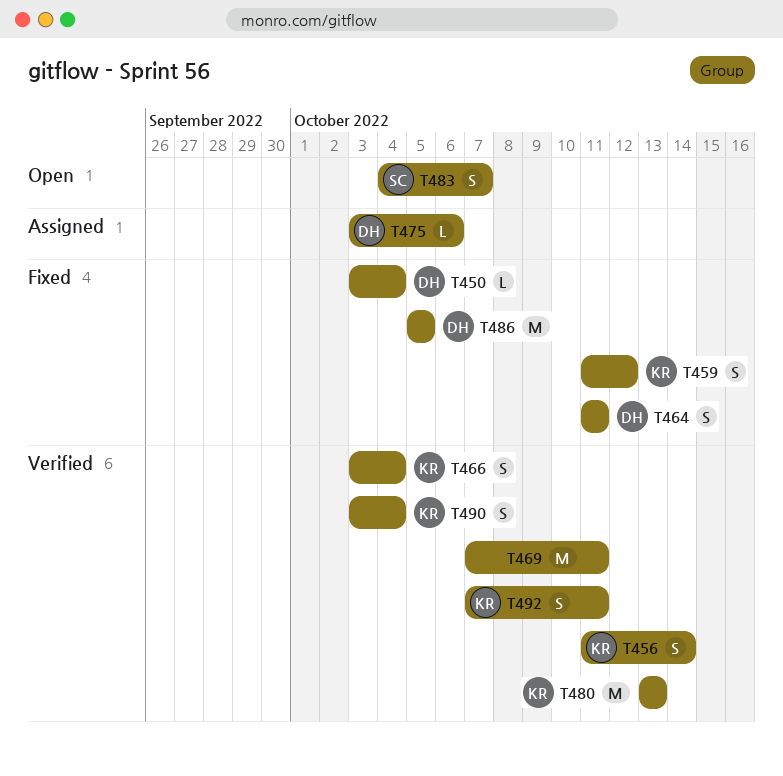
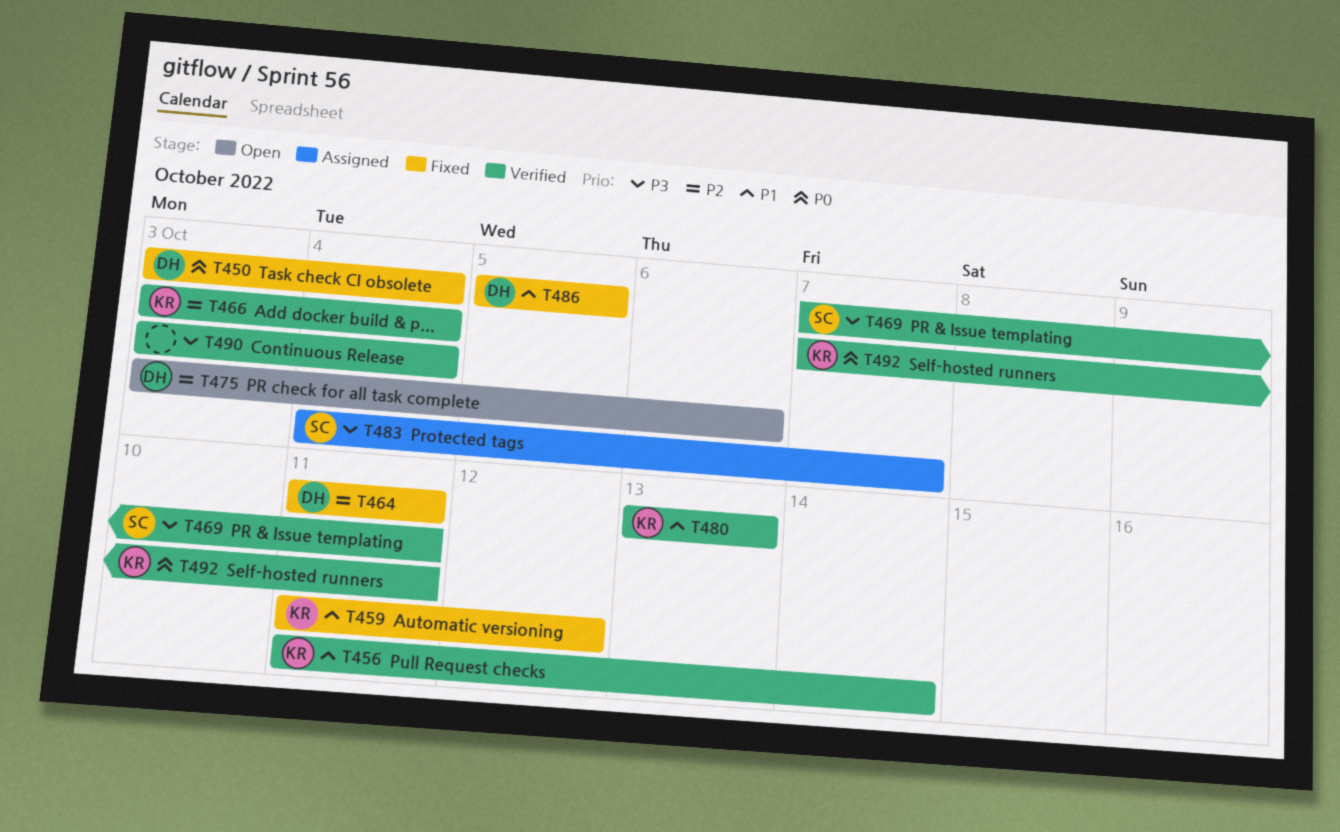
T469, owner: none -> SC
T475, status: Assigned -> Open
T483, status: Open -> Assigned
T490, owner: KR -> none

